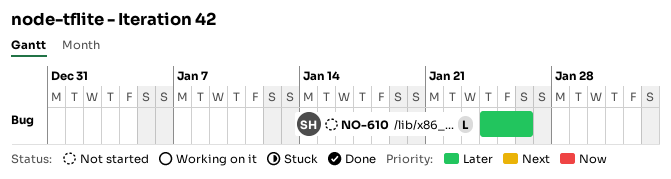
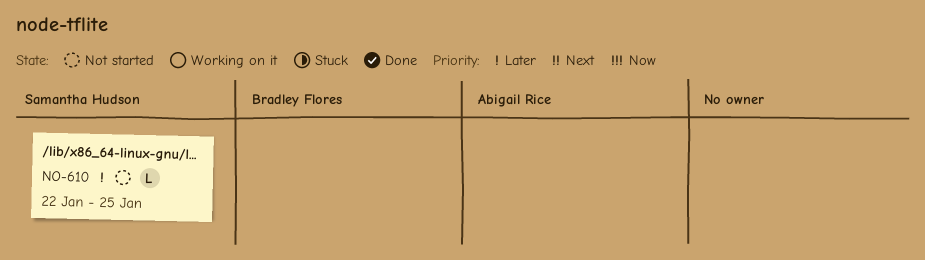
NO-610, start: Jan 24 -> Jan 22
NO-610, due: Jan 26 -> Jan 25

